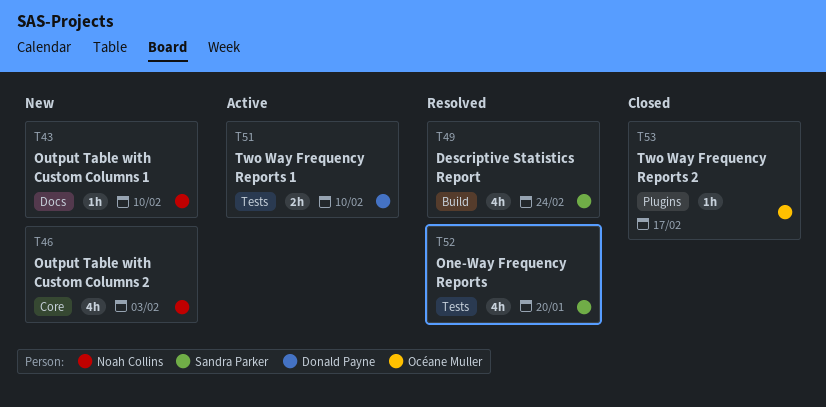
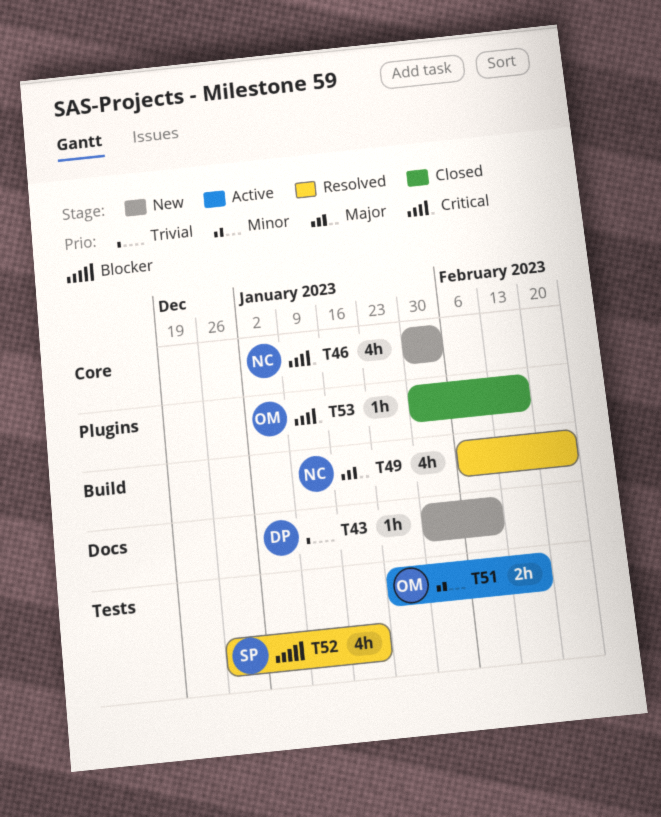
T43, owner: Noah Collins -> Donald Payne
T49, owner: Sandra Parker -> Noah Collins
T51, owner: Donald Payne -> Océane Muller
T51, due: Feb 10 -> Feb 17

